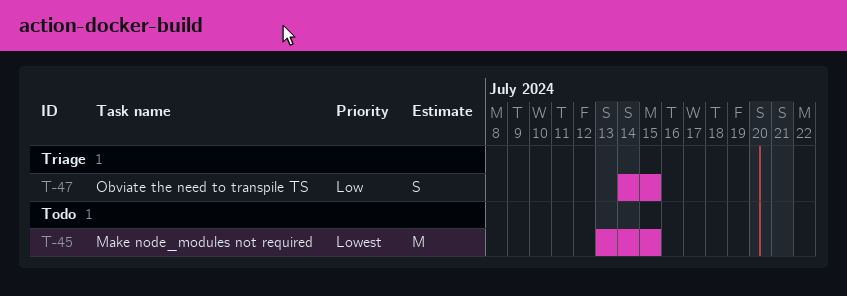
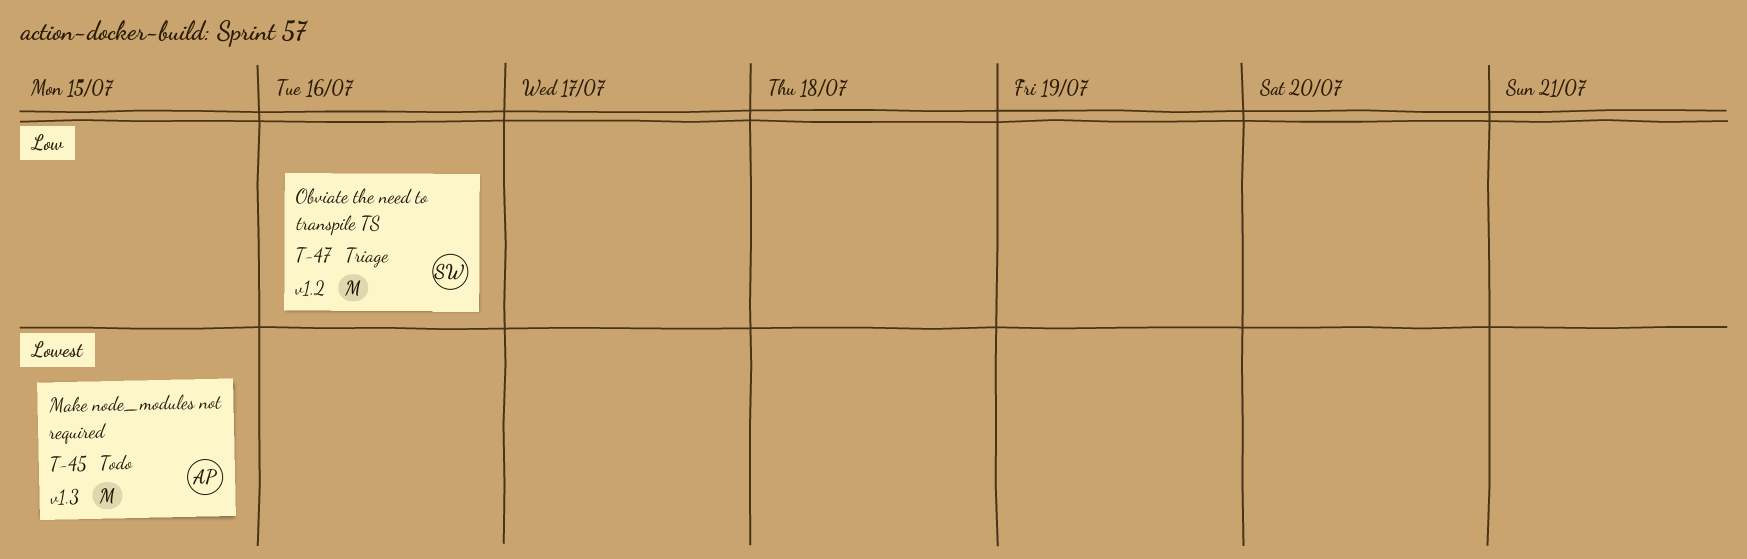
T-47, estimate: S -> M
T-47, due: Jul 15 -> Jul 16

